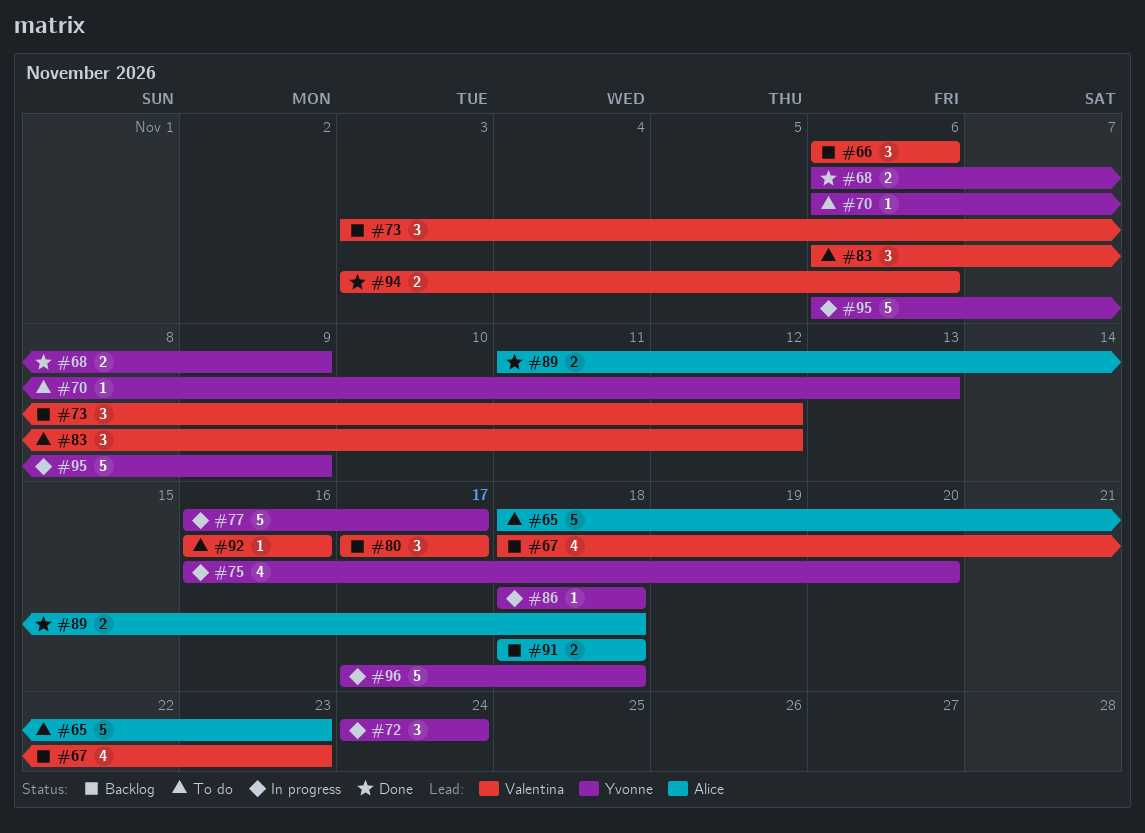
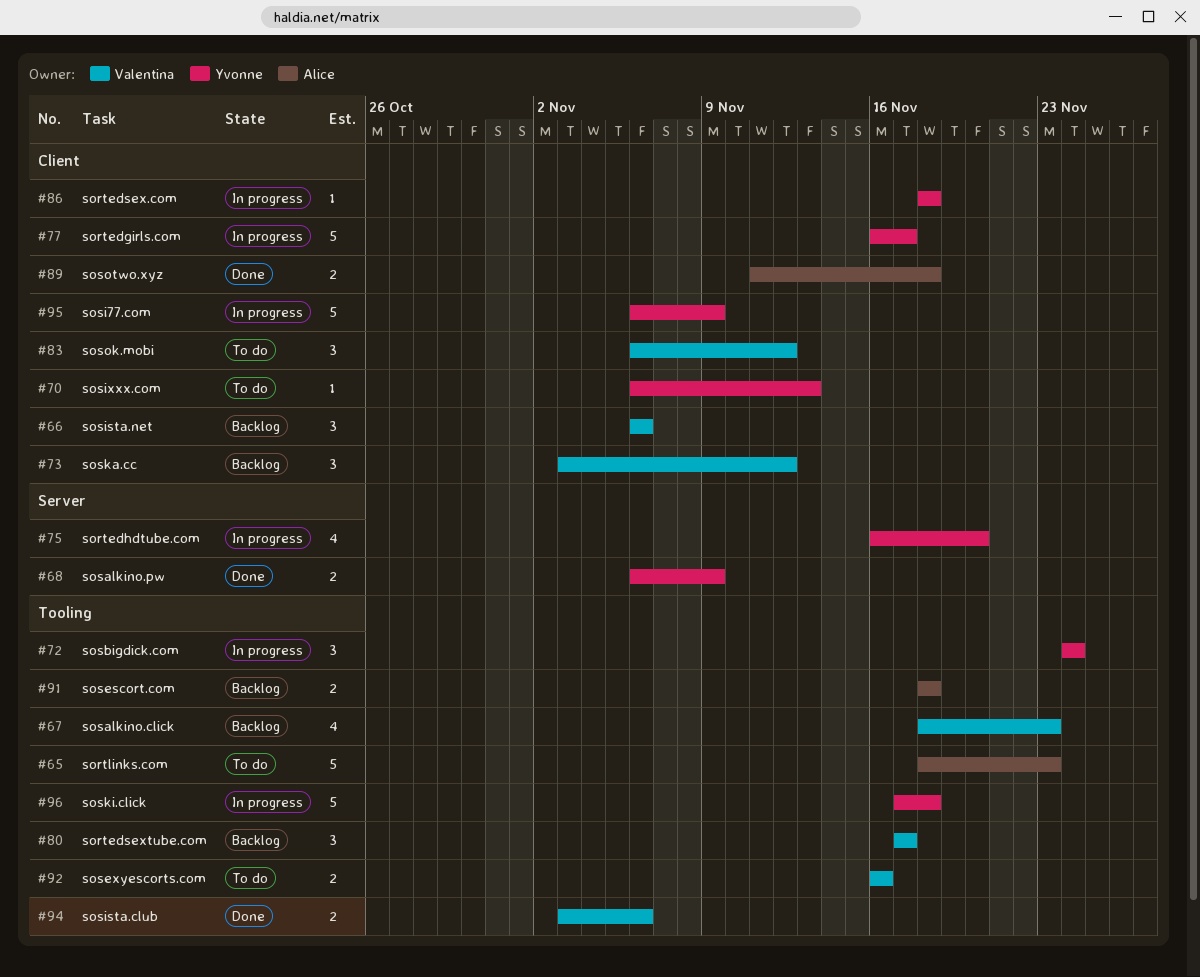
#92, estimate: 1 -> 2

